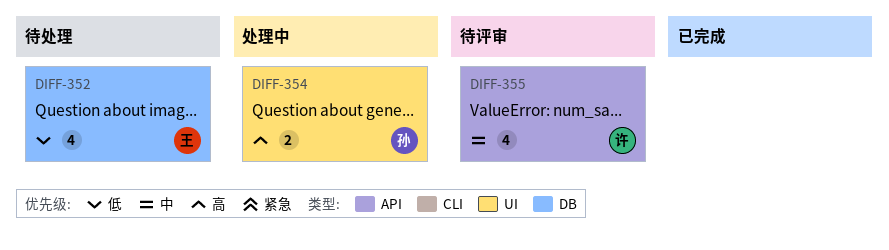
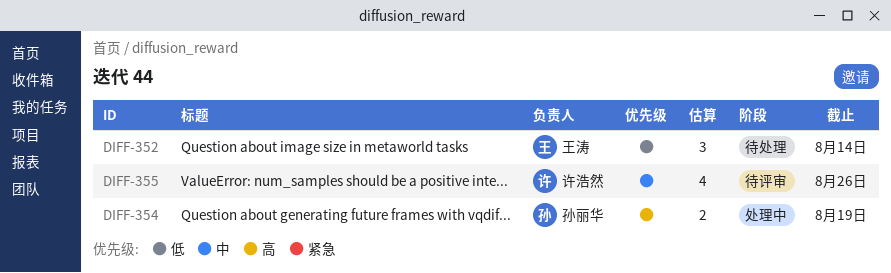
DIFF-352, estimate: 4 -> 3

